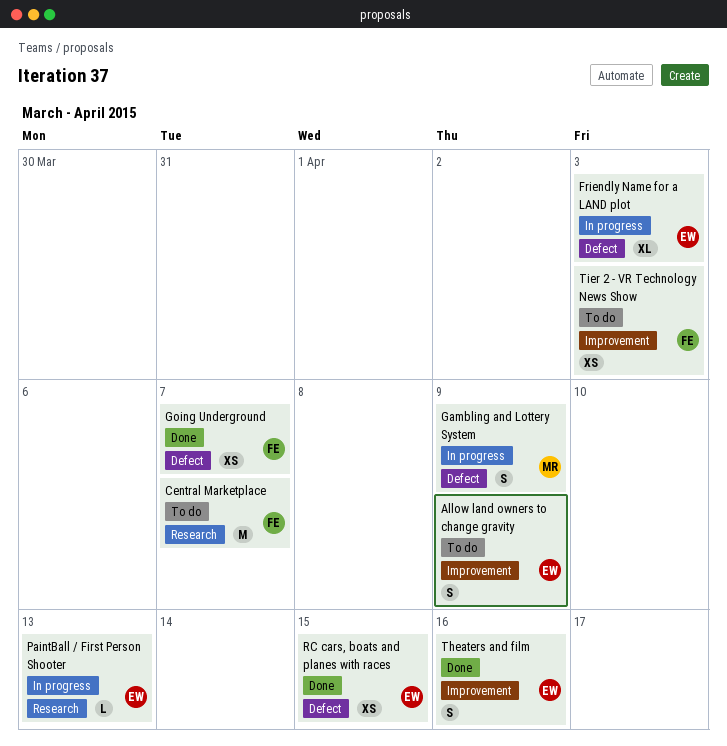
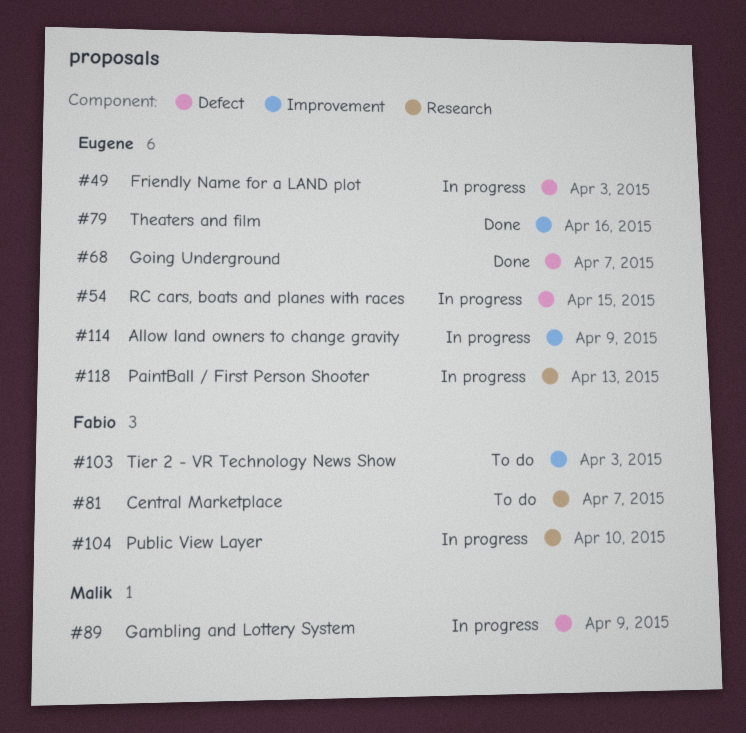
Allow land owners to change gravity, status: To do -> In progress
Going Underground, owner: Fabio -> Eugene
Public View Layer: none -> present
RC cars, boats and planes with races, status: Done -> In progress

